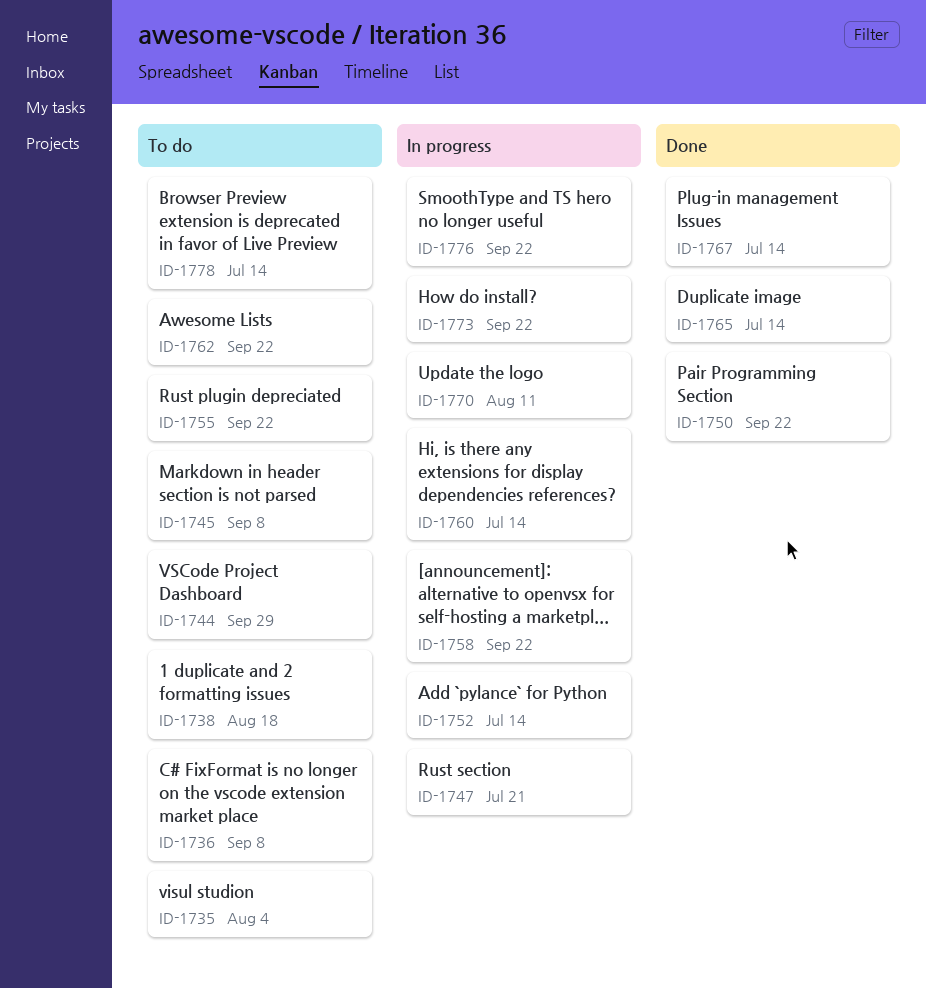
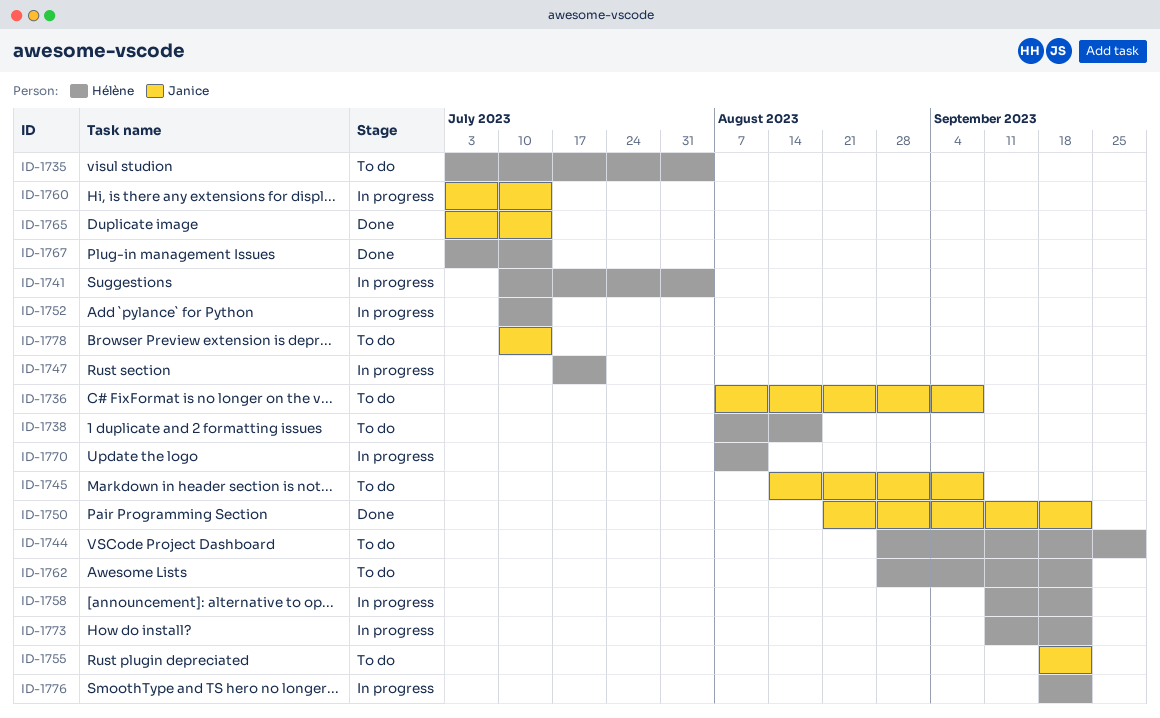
ID-1741: none -> present

